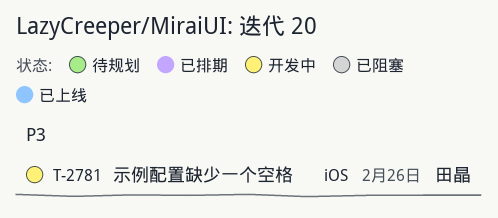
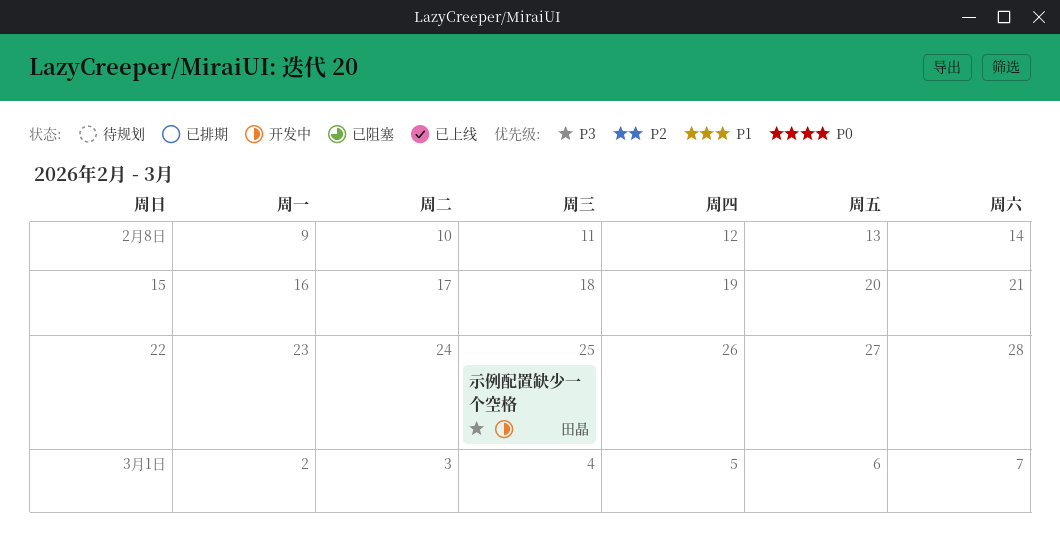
示例配置缺少一个空格, due: Feb 26 -> Feb 25

